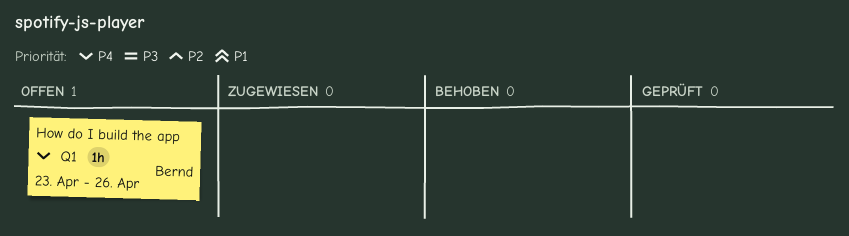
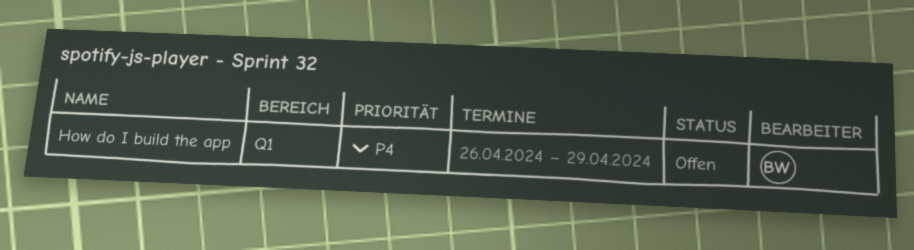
How do I build the app, start: Apr 23 -> Apr 26
How do I build the app, due: Apr 26 -> Apr 29

